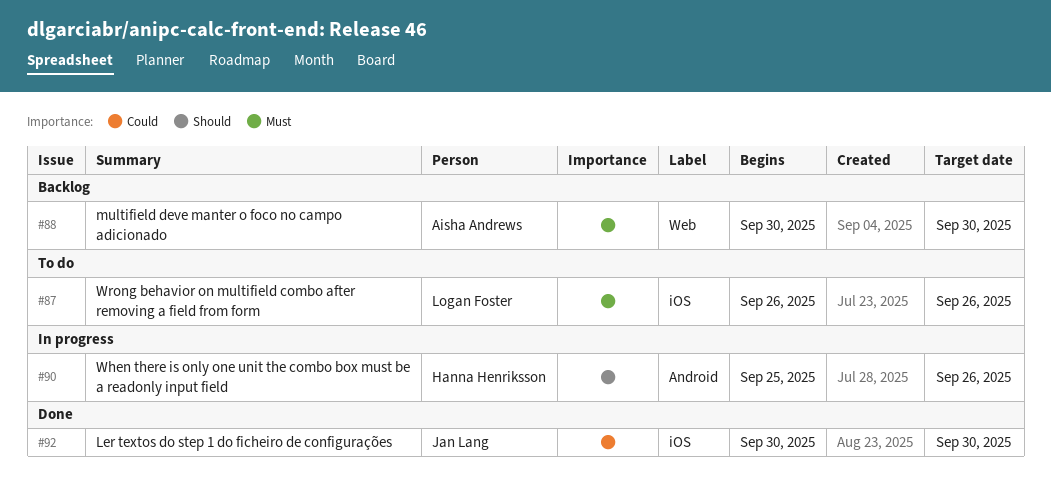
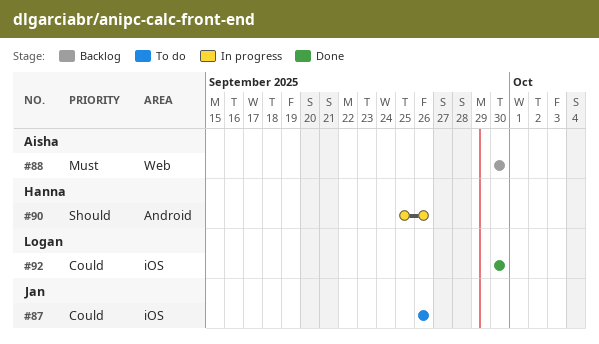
#87, owner: Logan Foster -> Jan Lang
#87, priority: Must -> Could
#92, owner: Jan Lang -> Logan Foster

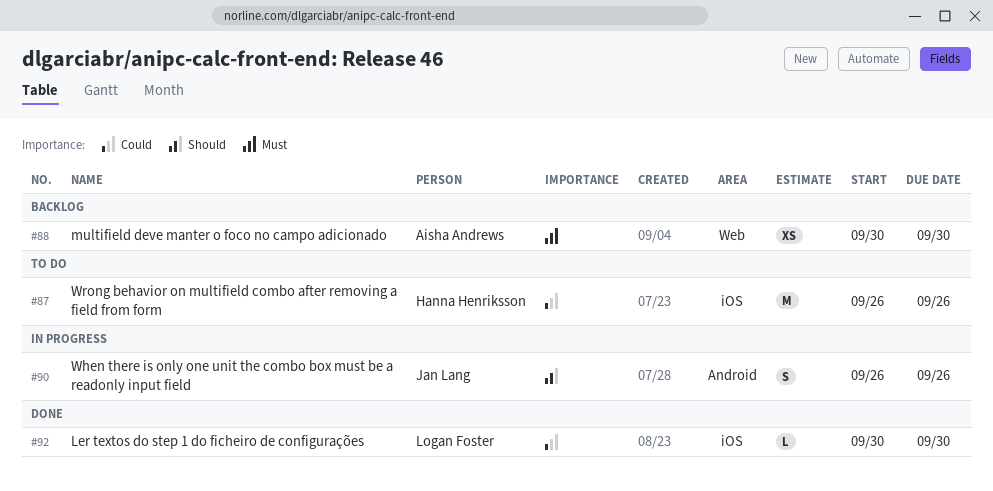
#87, owner: Jan Lang -> Hanna Henriksson
#90, owner: Hanna Henriksson -> Jan Lang
#90, start: Sep 25 -> Sep 26

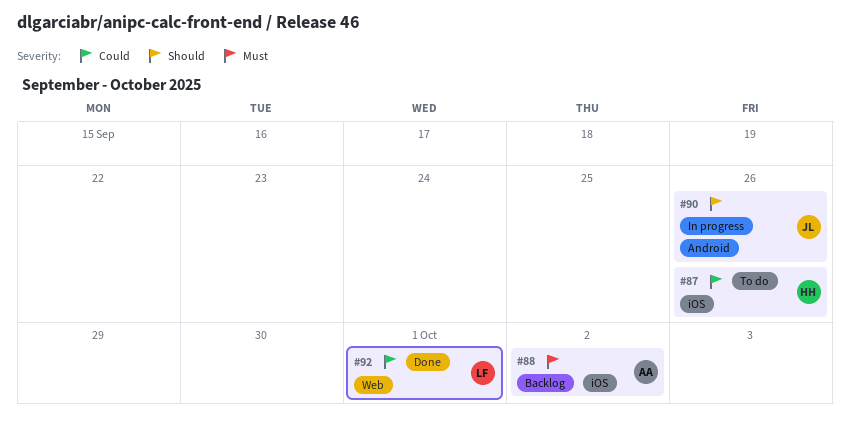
#88, label: Web -> iOS
#88, due: Sep 30 -> Oct 2
#92, label: iOS -> Web
#92, due: Sep 30 -> Oct 1

